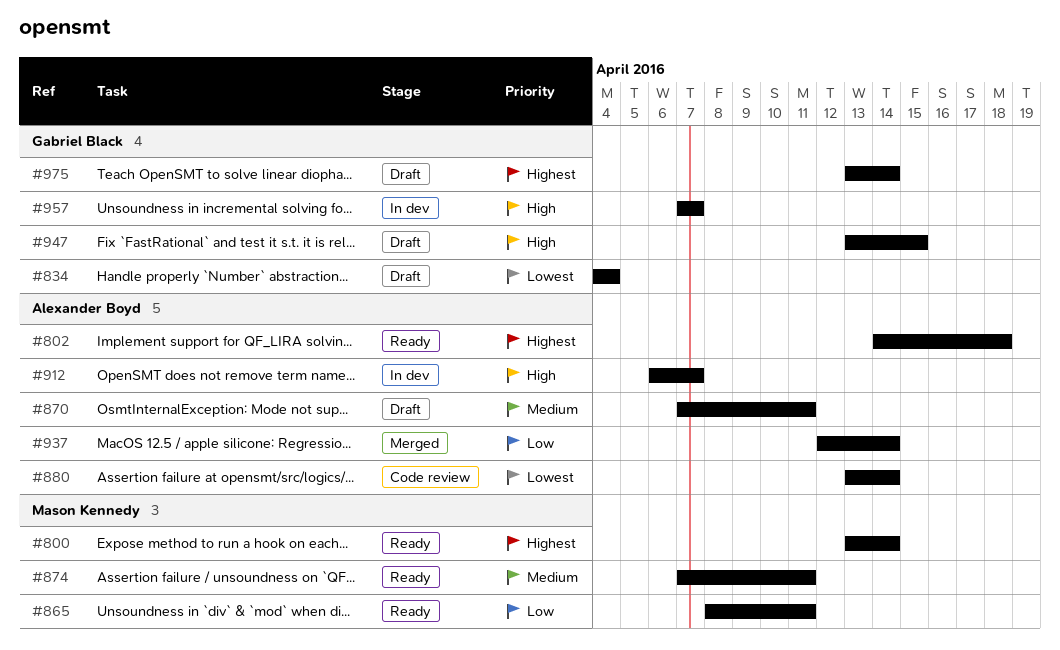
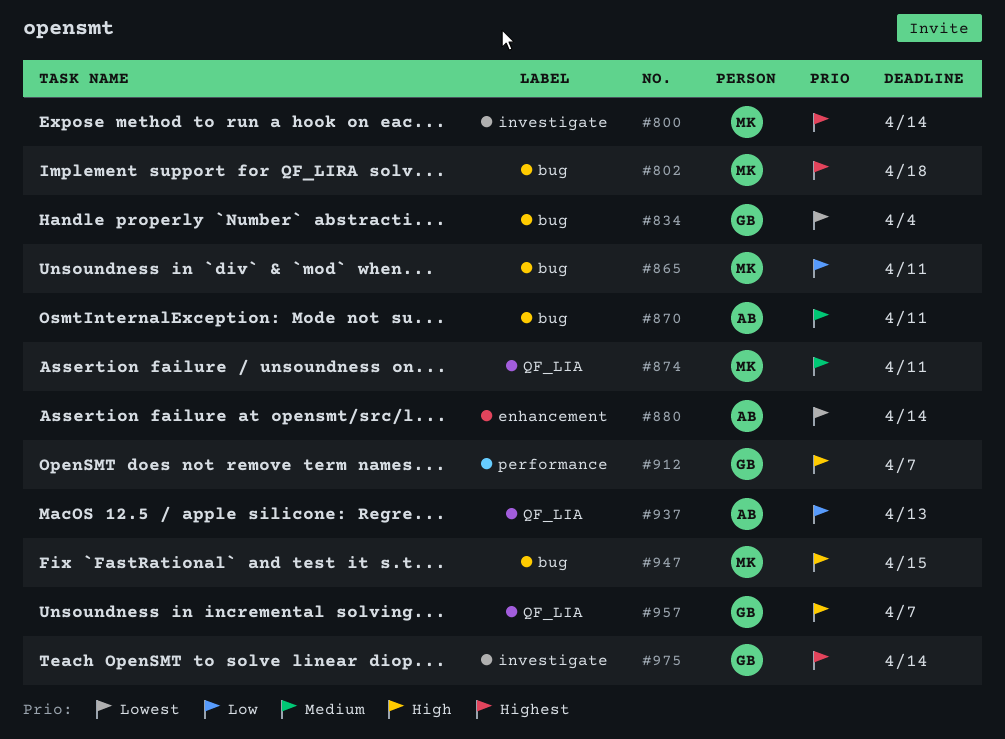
#802, owner: Alexander Boyd -> Mason Kennedy
#912, owner: Alexander Boyd -> Gabriel Black
#937, due: Apr 14 -> Apr 13
#947, owner: Gabriel Black -> Mason Kennedy

